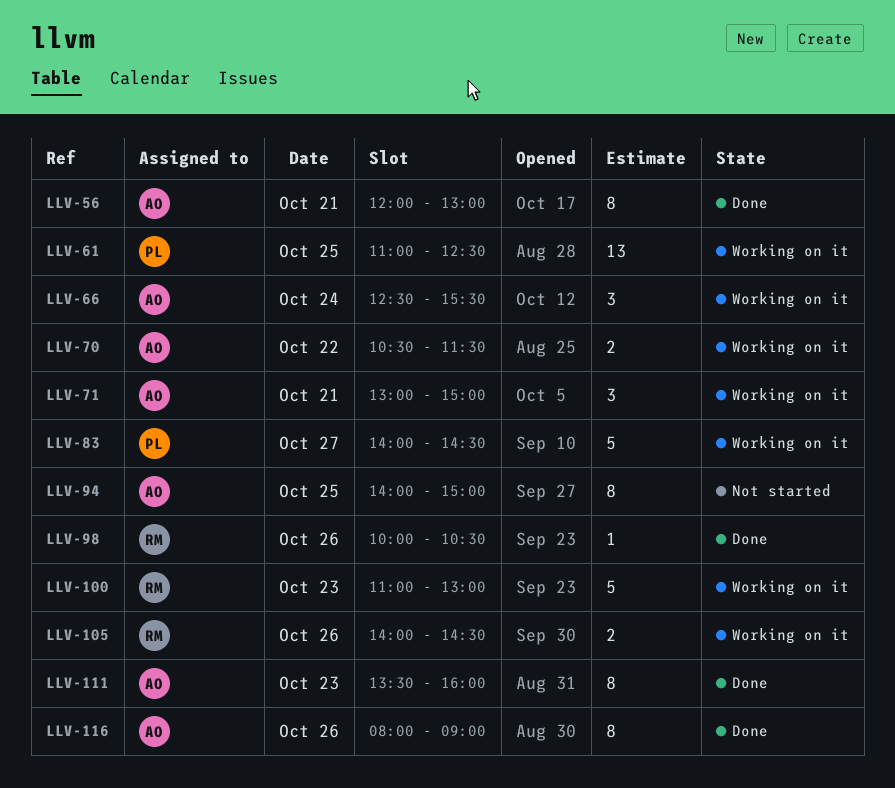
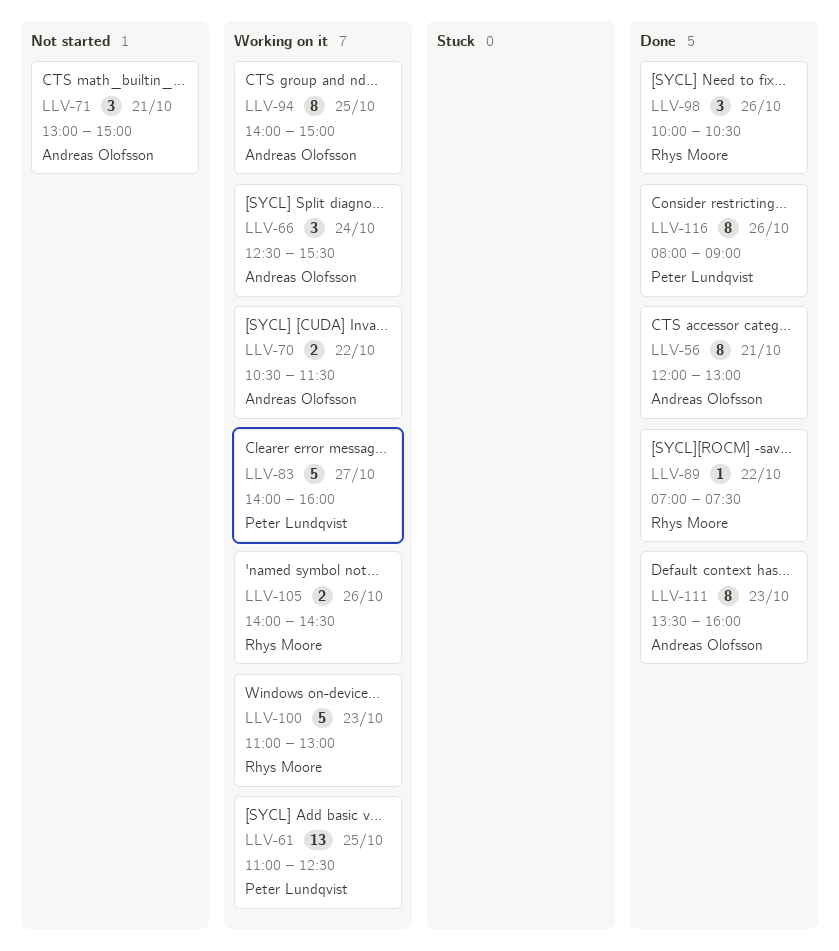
LLV-71, status: Working on it -> Not started
LLV-83, ends: 14:30 -> 16:00
LLV-89: none -> present
LLV-94, status: Not started -> Working on it
LLV-98, estimate: 1 -> 3
LLV-116, owner: Andreas Olofsson -> Peter Lundqvist

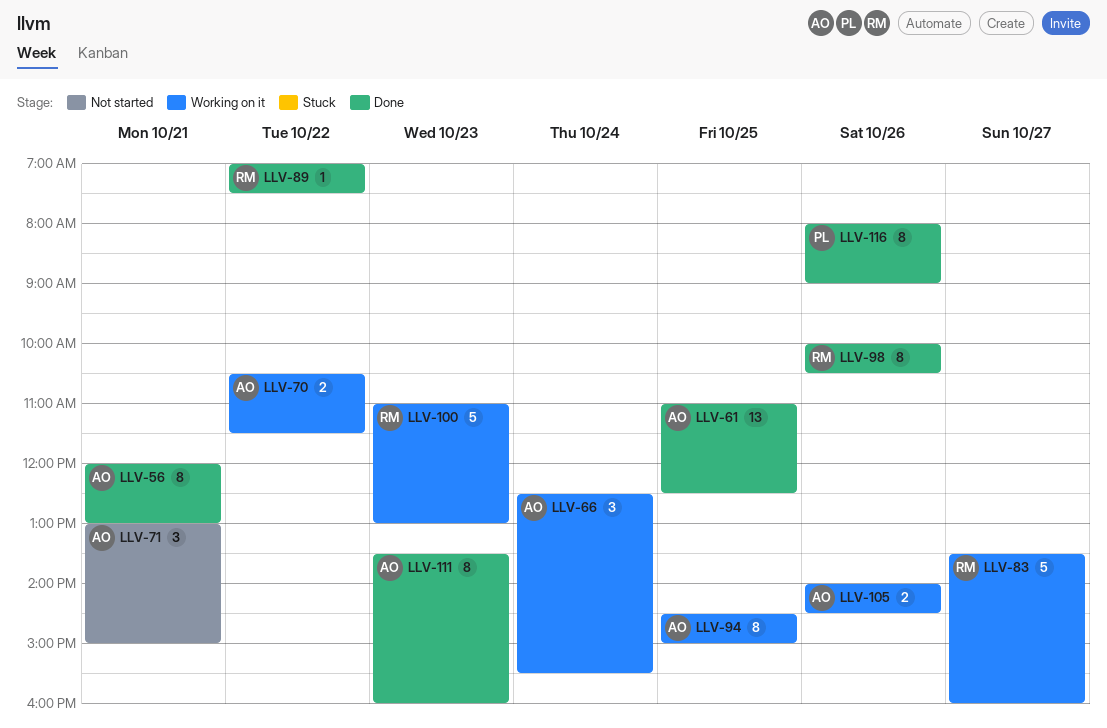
LLV-61, status: Working on it -> Done
LLV-61, owner: Peter Lundqvist -> Andreas Olofsson
LLV-83, owner: Peter Lundqvist -> Rhys Moore
LLV-83, begins: 14:00 -> 13:30
LLV-94, begins: 14:00 -> 14:30
LLV-98, estimate: 3 -> 8
LLV-105, owner: Rhys Moore -> Andreas Olofsson

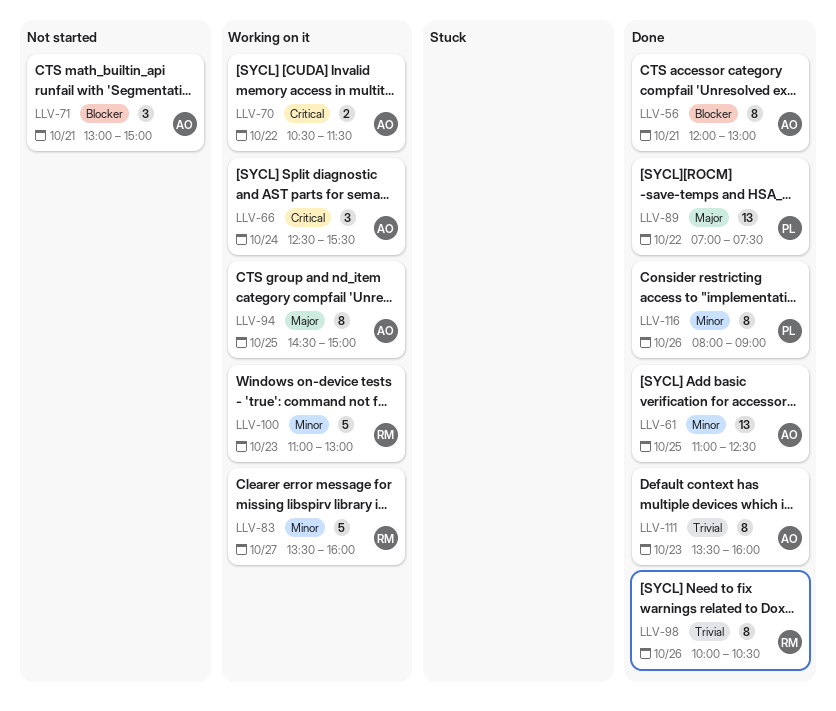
LLV-89, owner: RM -> PL
LLV-89, estimate: 1 -> 13
LLV-105: present -> none

